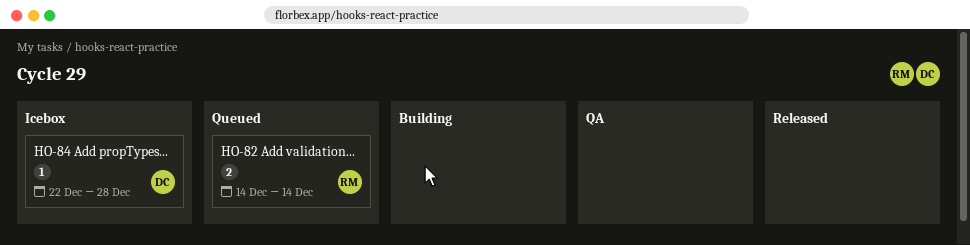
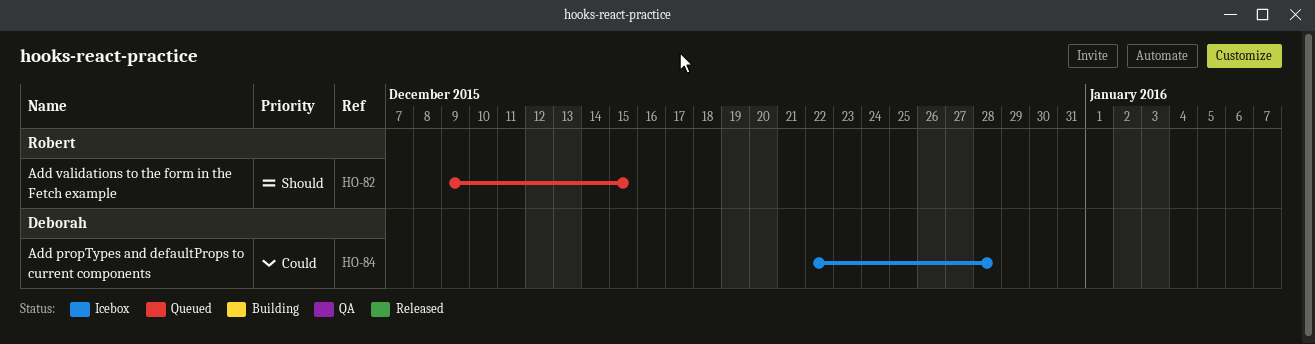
HO-82, start: Dec 14 -> Dec 9
HO-82, due: Dec 14 -> Dec 15

